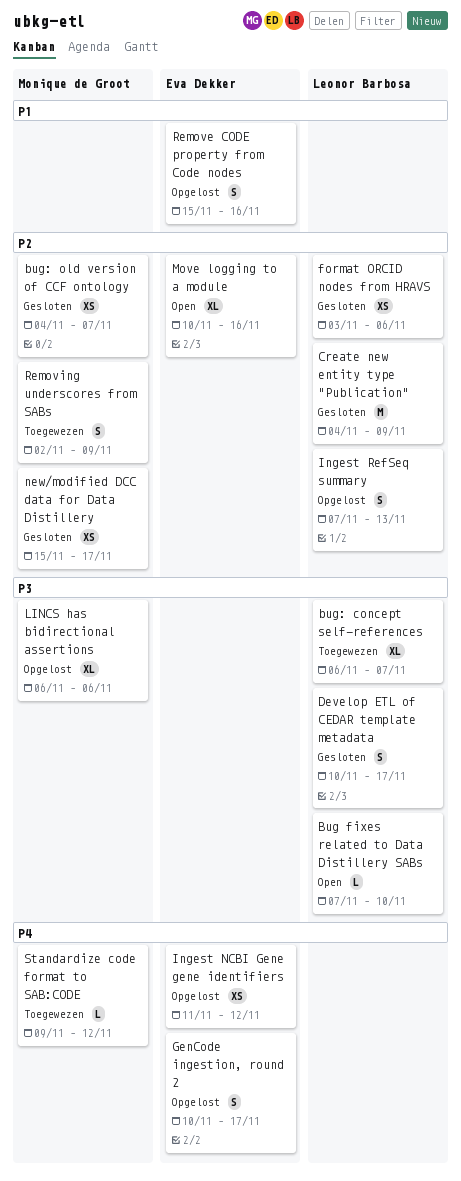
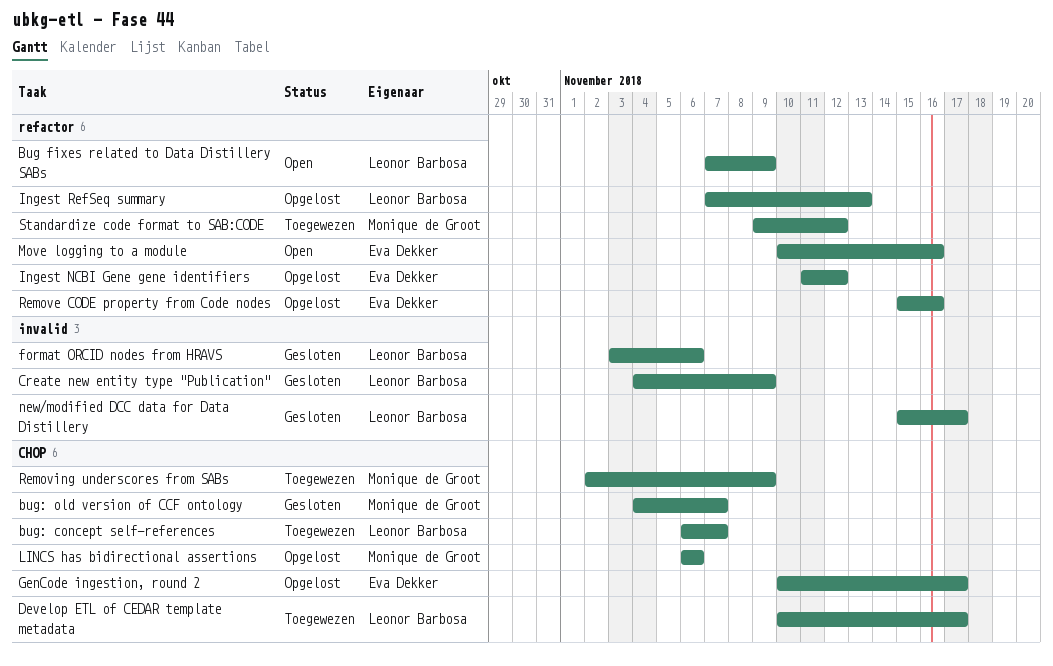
Bug fixes related to Data Distillery SABs, due: Nov 10 -> Nov 9
Develop ETL of CEDAR template metadata, status: Gesloten -> Toegewezen
new/modified DCC data for Data Distillery, owner: Monique de Groot -> Leonor Barbosa

